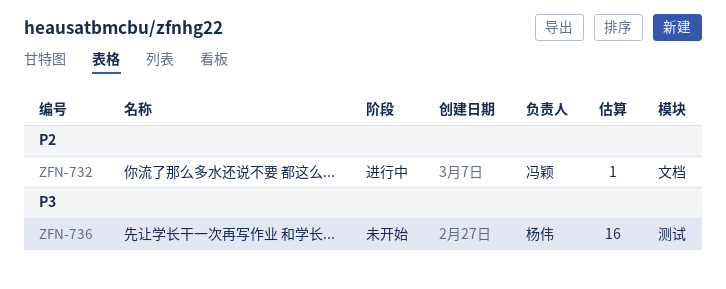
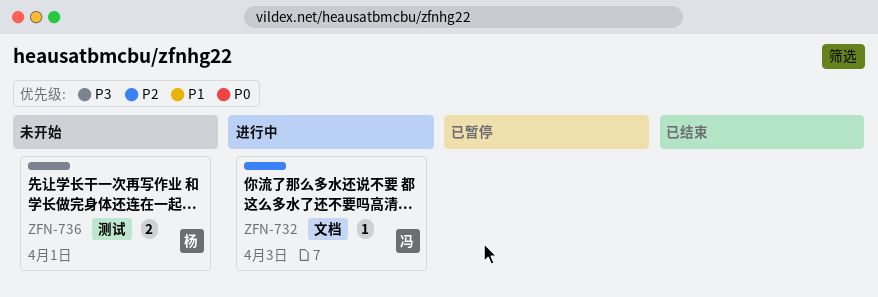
ZFN-736, estimate: 16 -> 2

